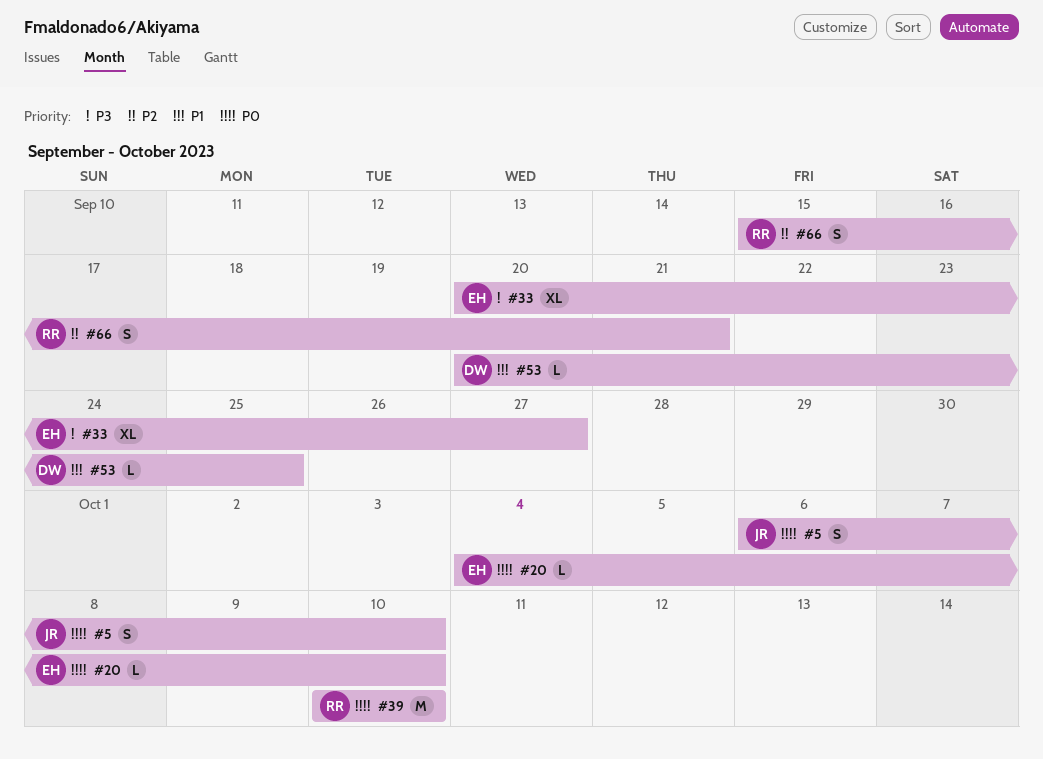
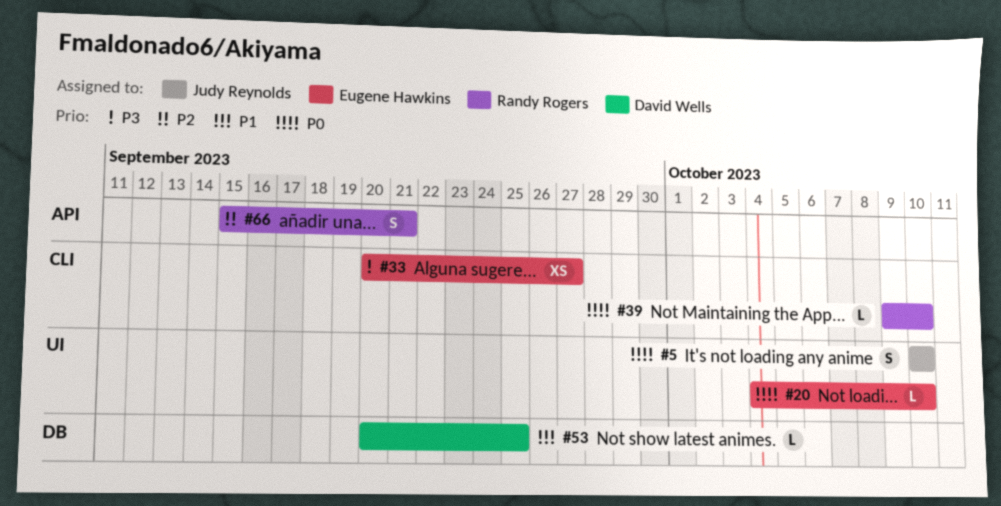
#5, start: Oct 6 -> Oct 10
#33, estimate: XL -> XS
#39, estimate: M -> L
#39, start: Oct 10 -> Oct 9

